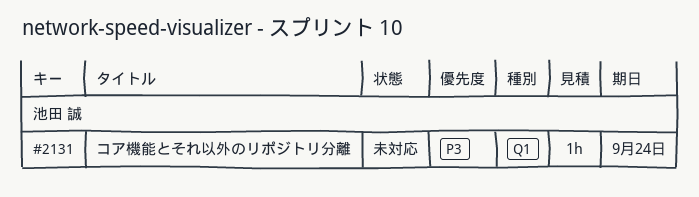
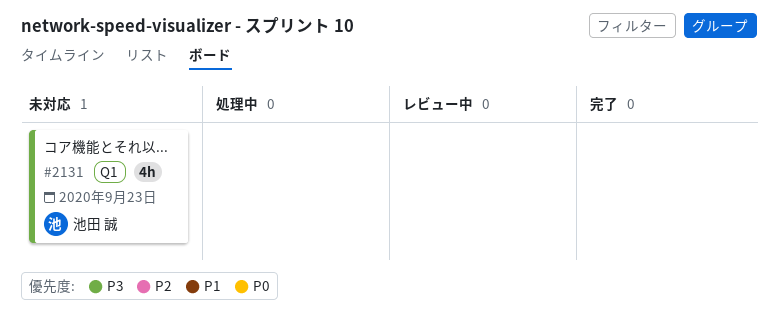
#2131, estimate: 1h -> 4h
#2131, due: Sep 24 -> Sep 23

